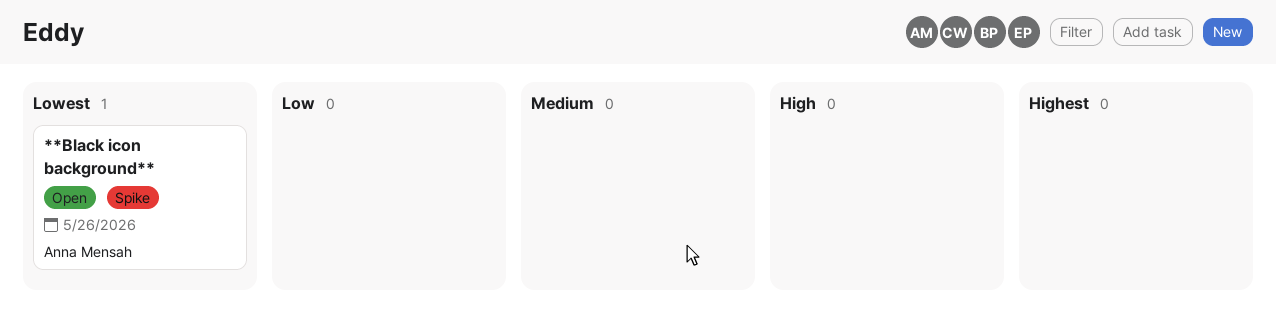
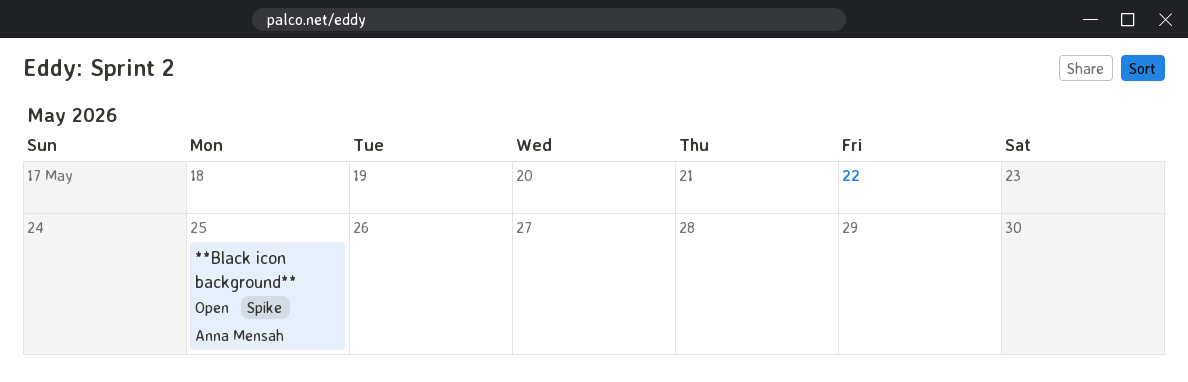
**Black icon background**, due: May 26 -> May 25

